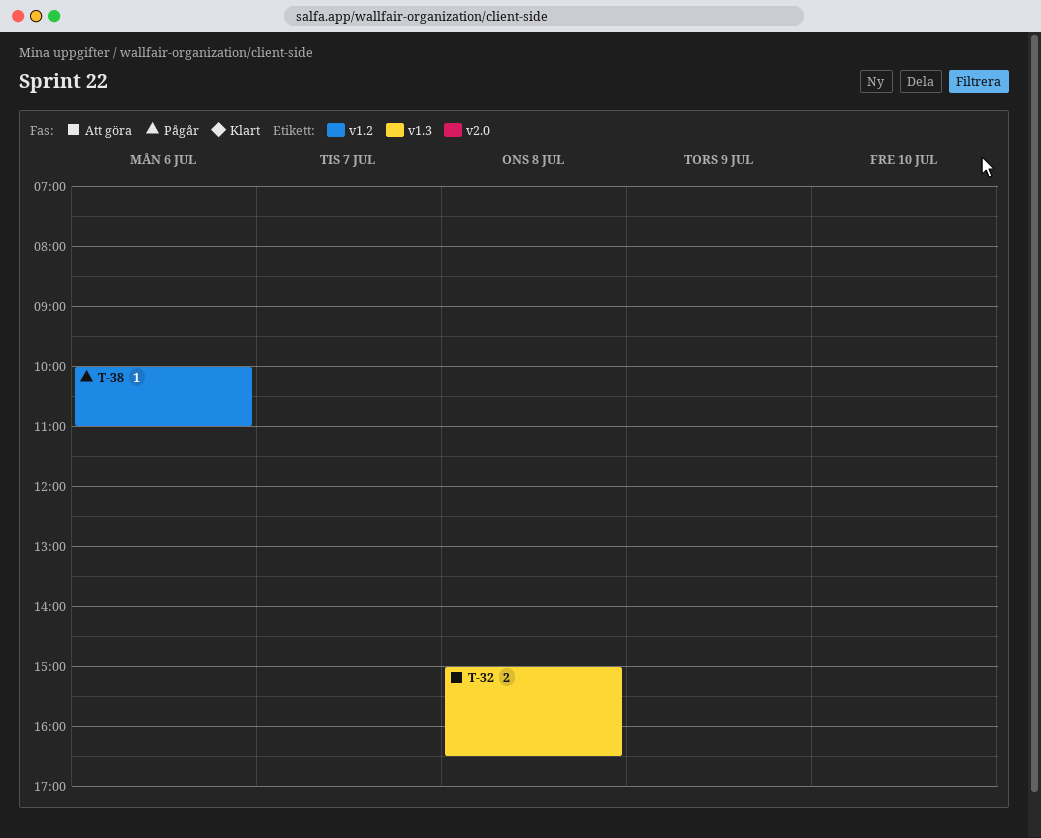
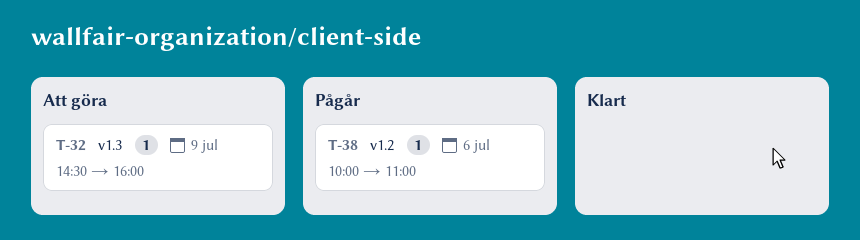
T-32, estimate: 2 -> 1
T-32, day: Jul 8 -> Jul 9
T-32, begins: 15:00 -> 14:30
T-32, ends: 16:30 -> 16:00

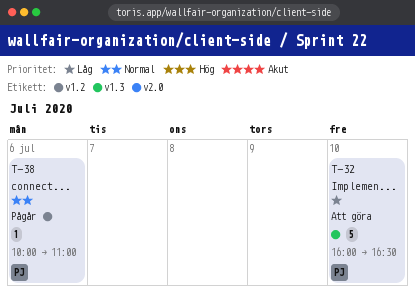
T-32, estimate: 1 -> 5
T-32, day: Jul 9 -> Jul 10
T-32, begins: 14:30 -> 16:00
T-32, ends: 16:00 -> 16:30

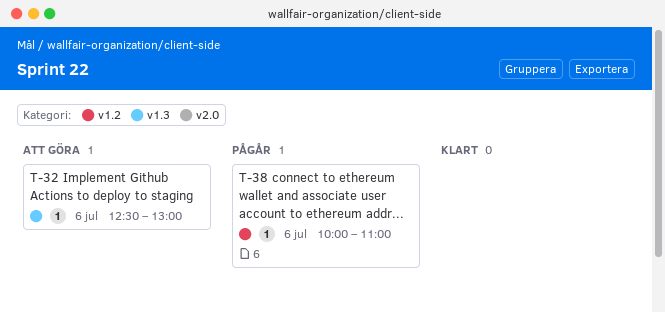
T-32, estimate: 5 -> 1
T-32, day: Jul 10 -> Jul 6
T-32, begins: 16:00 -> 12:30
T-32, ends: 16:30 -> 13:00

